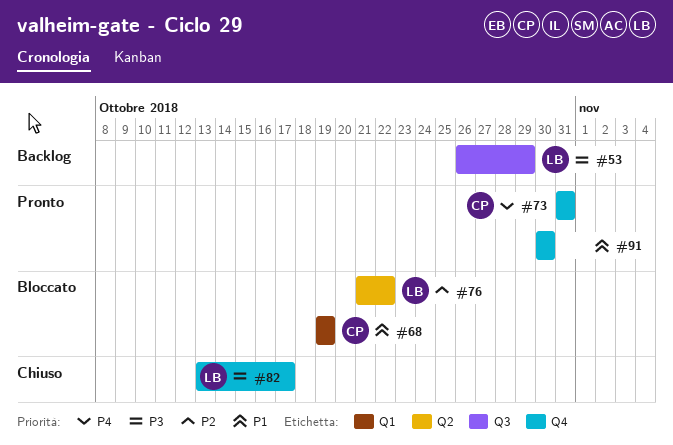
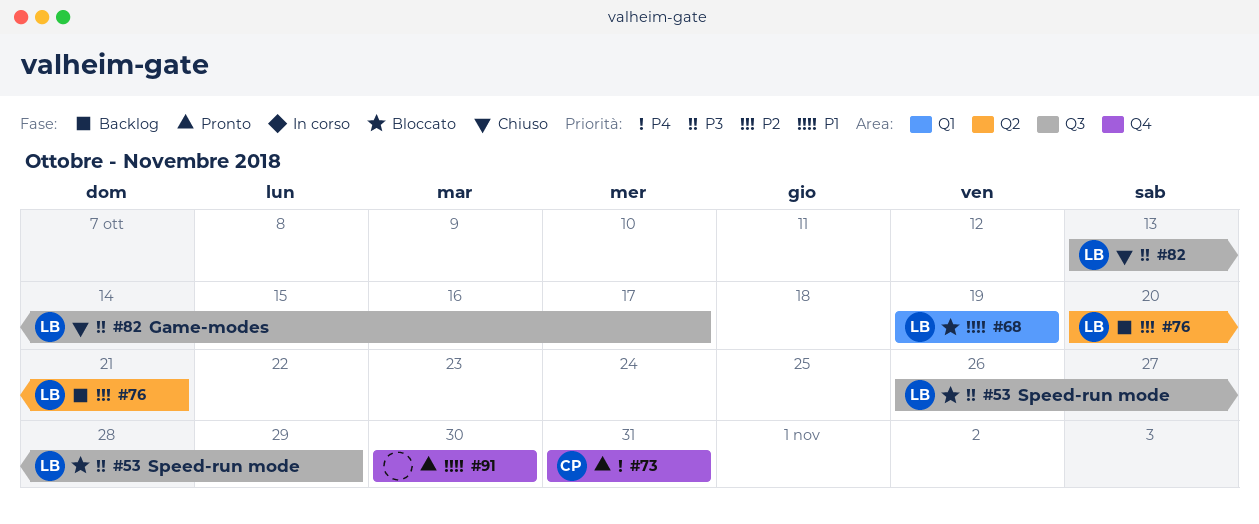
#53, status: Backlog -> Bloccato
#68, owner: CP -> LB
#76, status: Bloccato -> Backlog
#76, start: Oct 21 -> Oct 20
#76, due: Oct 22 -> Oct 21
#82, label: Q4 -> Q3

